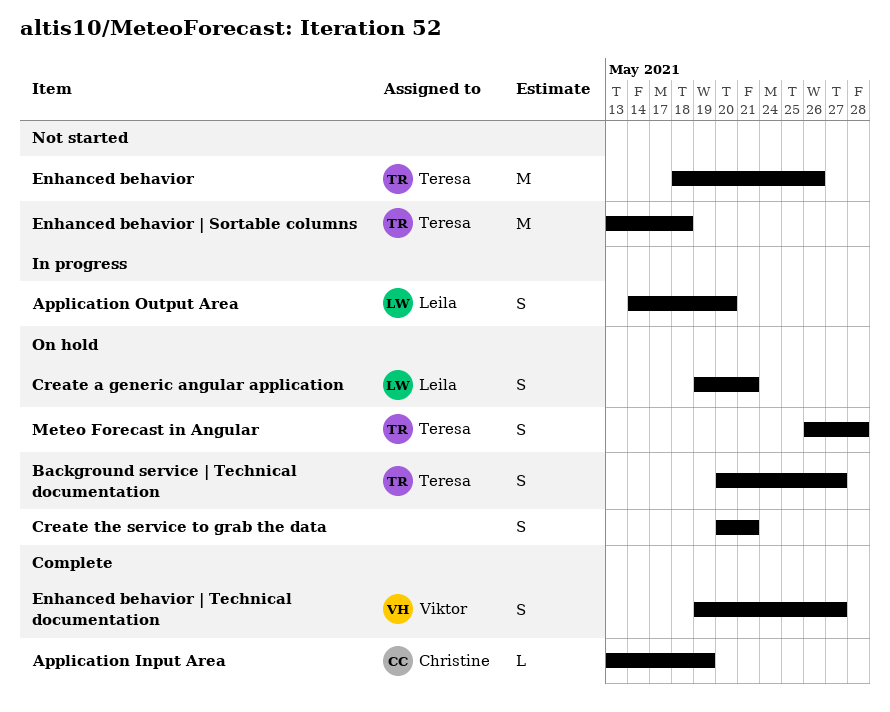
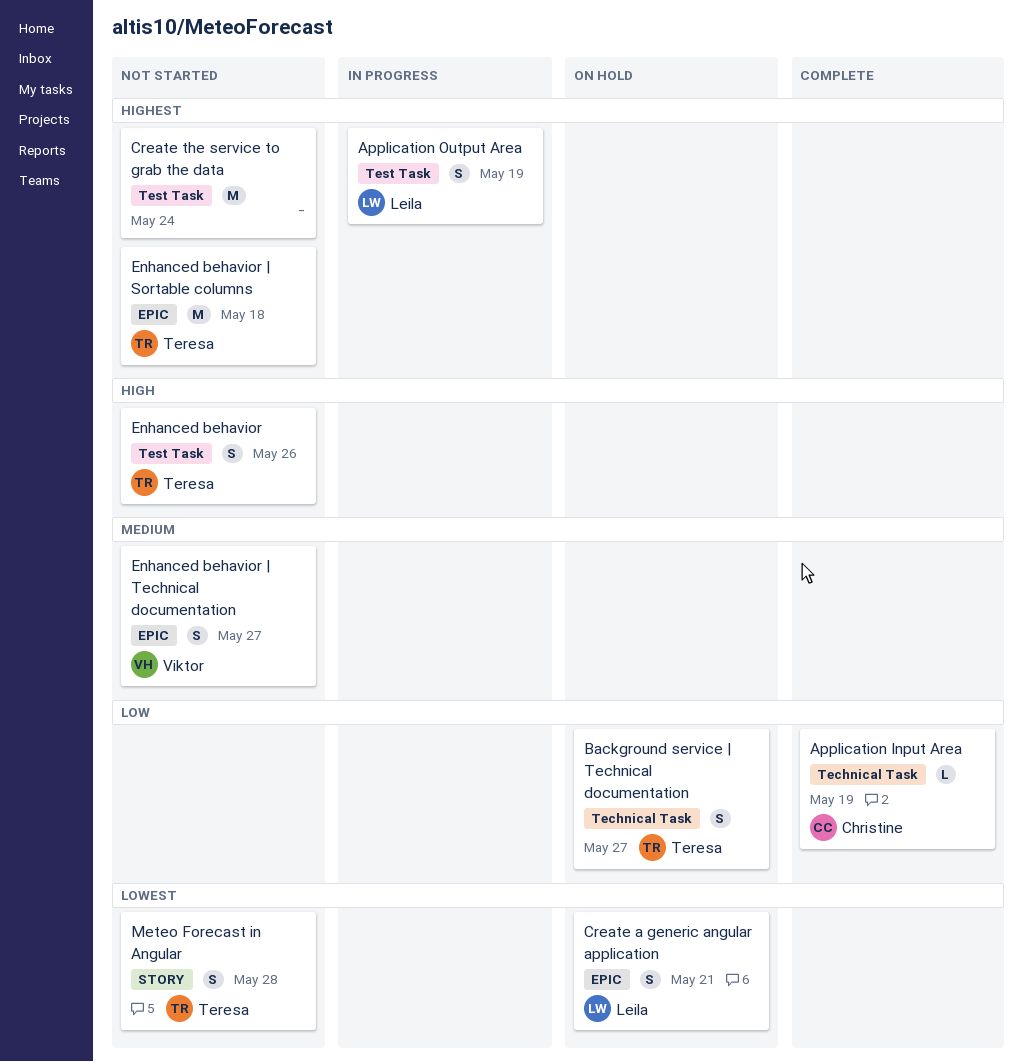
Application Output Area, due: May 20 -> May 19
Create the service to grab the data, status: On hold -> Not started
Create the service to grab the data, estimate: S -> M
Create the service to grab the data, due: May 21 -> May 24
Enhanced behavior, estimate: M -> S
Enhanced behavior | Technical documentation, status: Complete -> Not started
Meteo Forecast in Angular, status: On hold -> Not started

